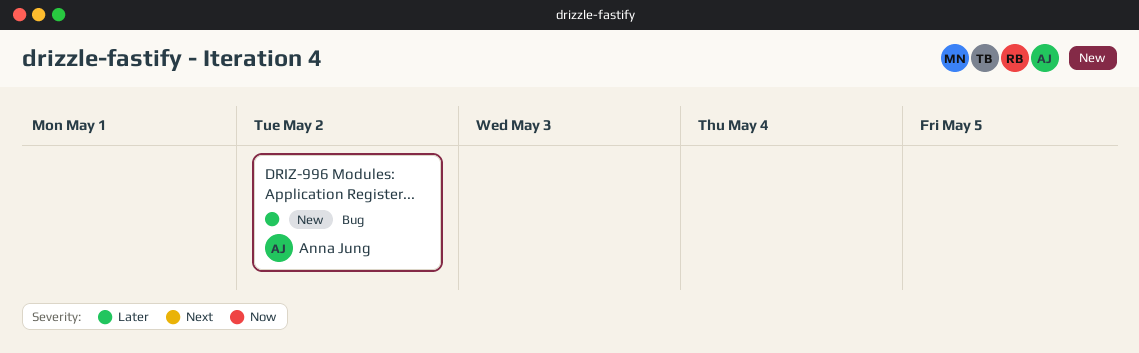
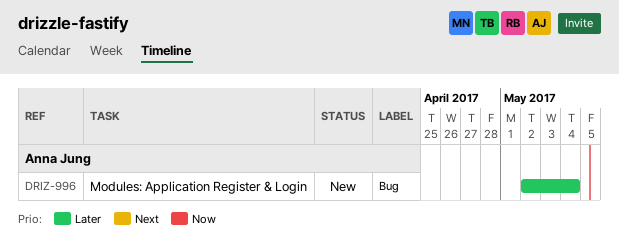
DRIZ-996, due: May 2 -> May 4

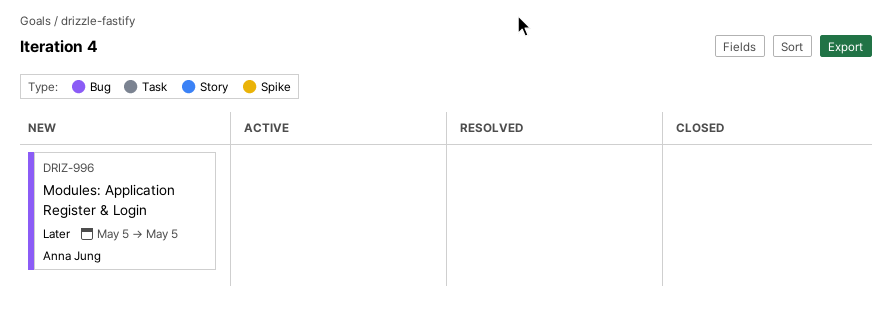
DRIZ-996, start: May 2 -> May 5
DRIZ-996, due: May 4 -> May 5

